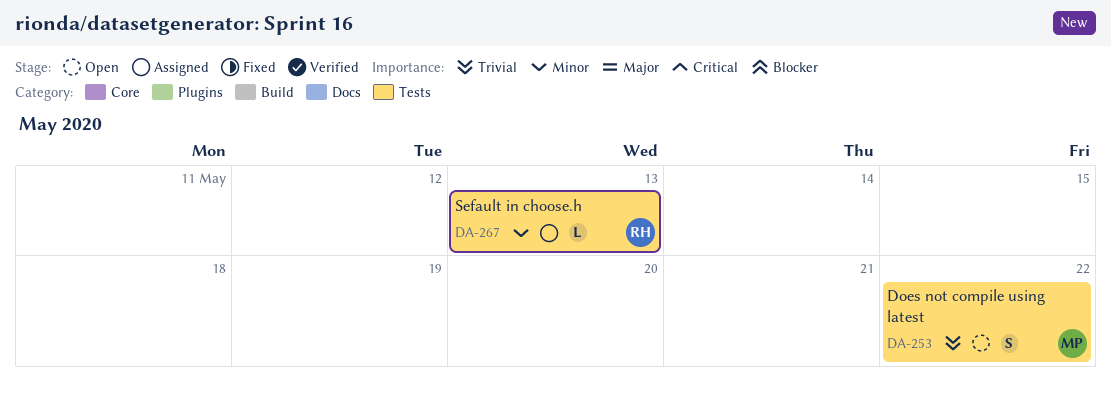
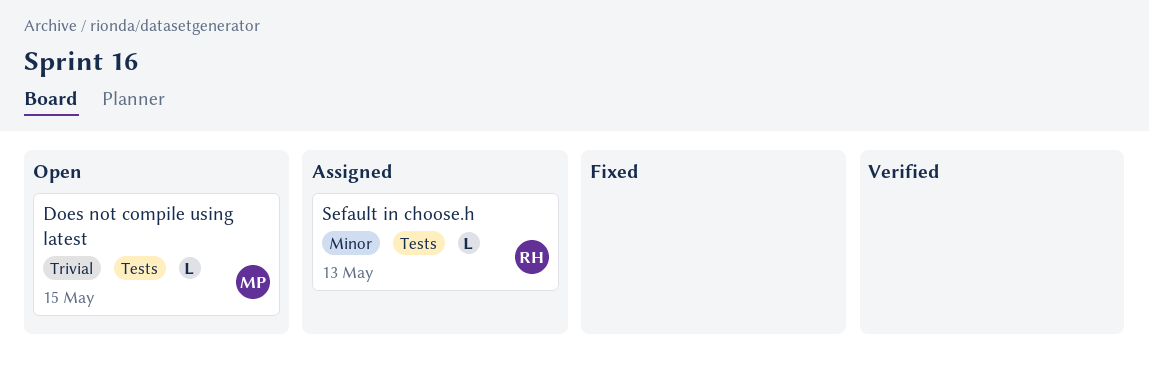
Does not compile using latest, estimate: S -> L
Does not compile using latest, due: May 22 -> May 15

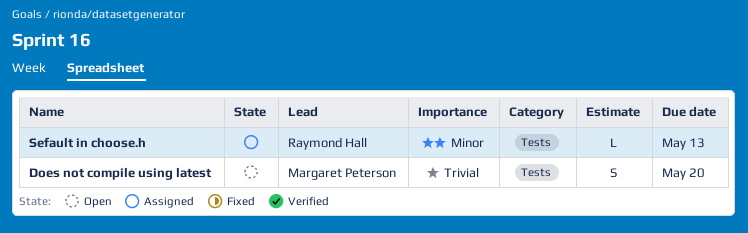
Does not compile using latest, estimate: L -> S
Does not compile using latest, due: May 15 -> May 20

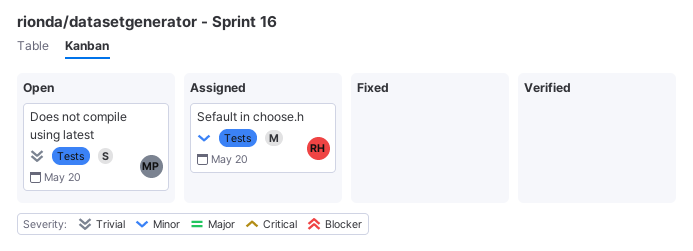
Sefault in choose.h, estimate: L -> M
Sefault in choose.h, due: May 13 -> May 20

